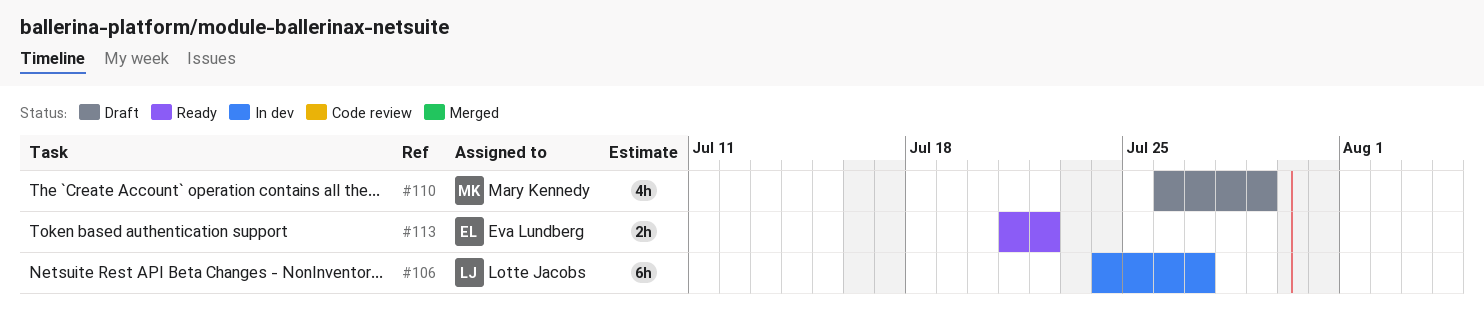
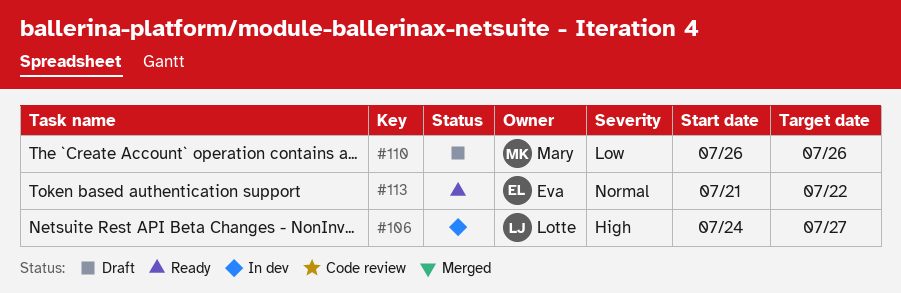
#110, due: Jul 29 -> Jul 26

